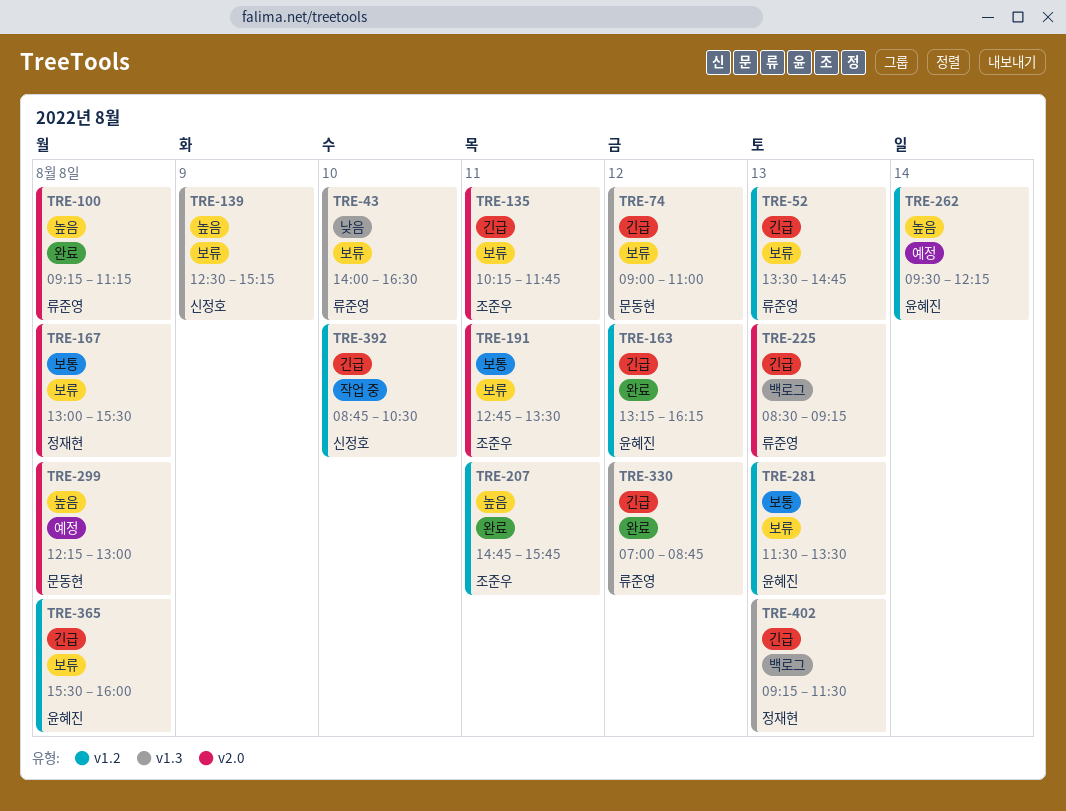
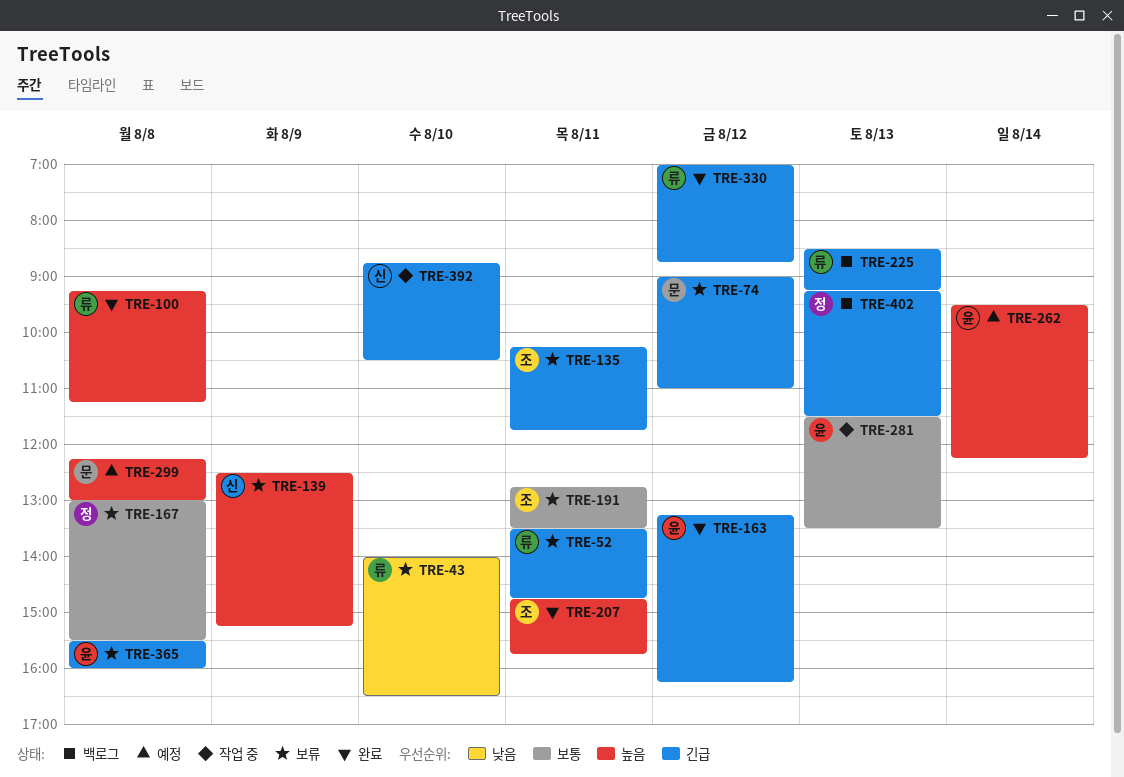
TRE-52, day: Aug 13 -> Aug 11
TRE-281, status: 보류 -> 작업 중

